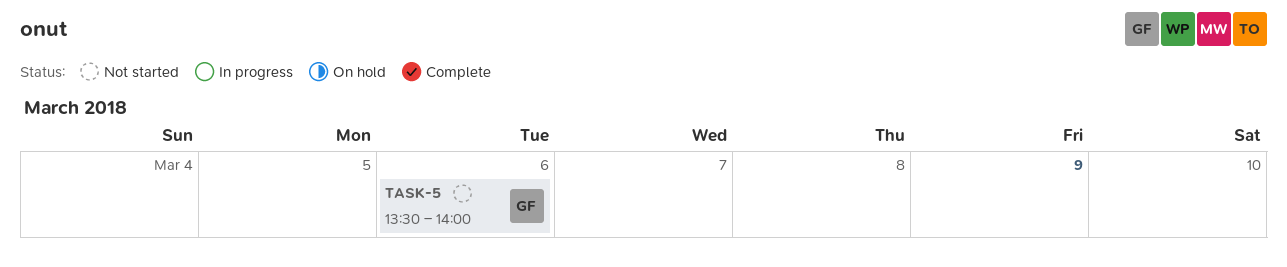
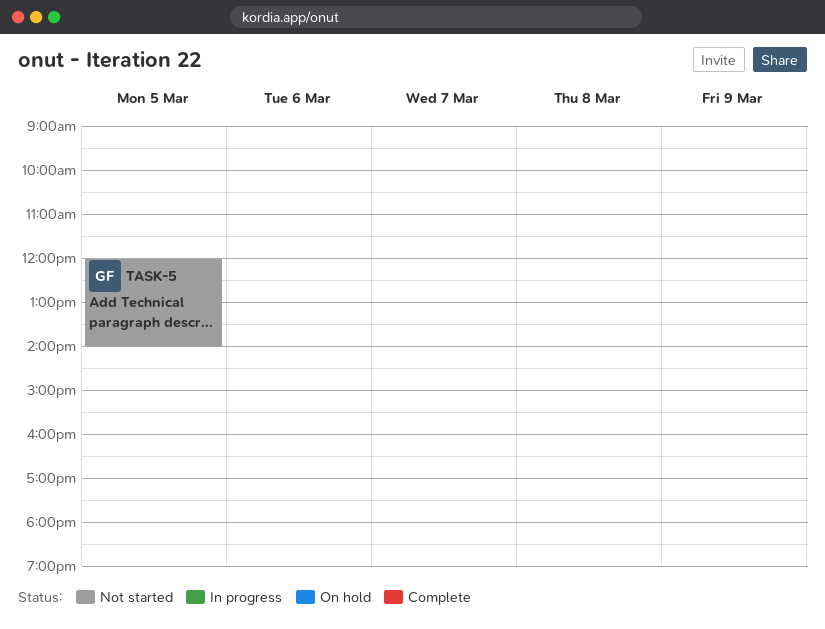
TASK-5, day: Mar 6 -> Mar 5
TASK-5, begins: 13:30 -> 12:00

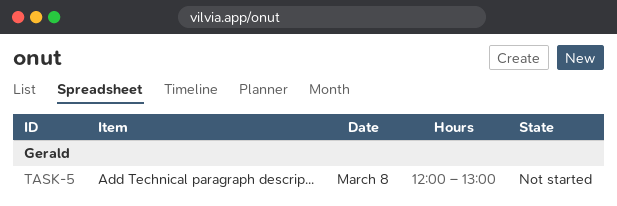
TASK-5, day: Mar 5 -> Mar 8
TASK-5, ends: 14:00 -> 13:00

